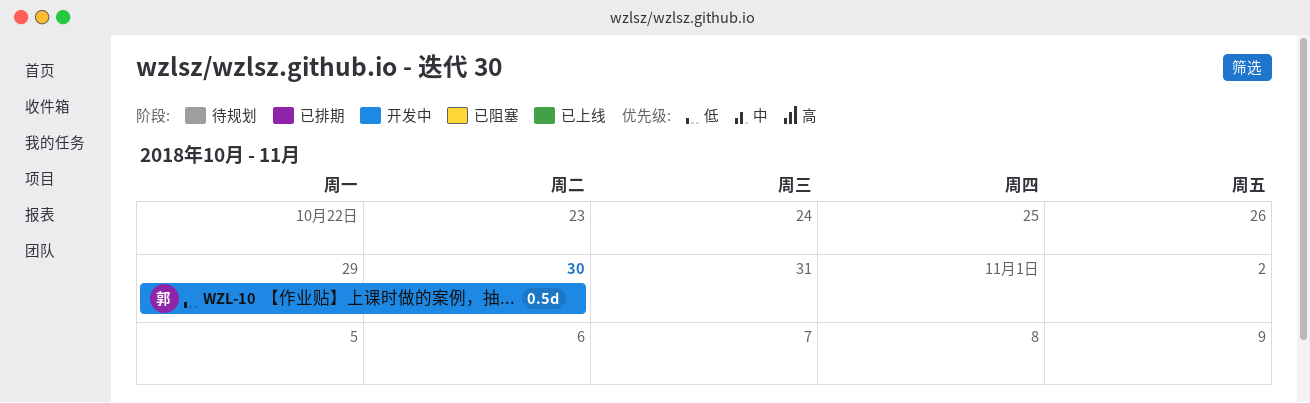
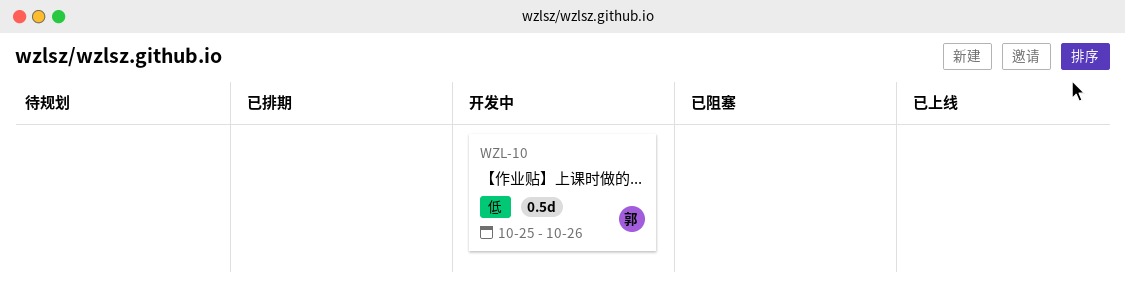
WZL-10, start: Oct 29 -> Oct 25
WZL-10, due: Oct 30 -> Oct 26

